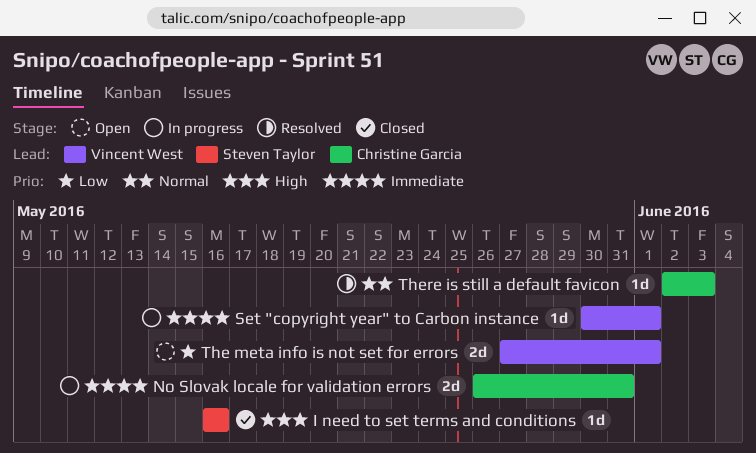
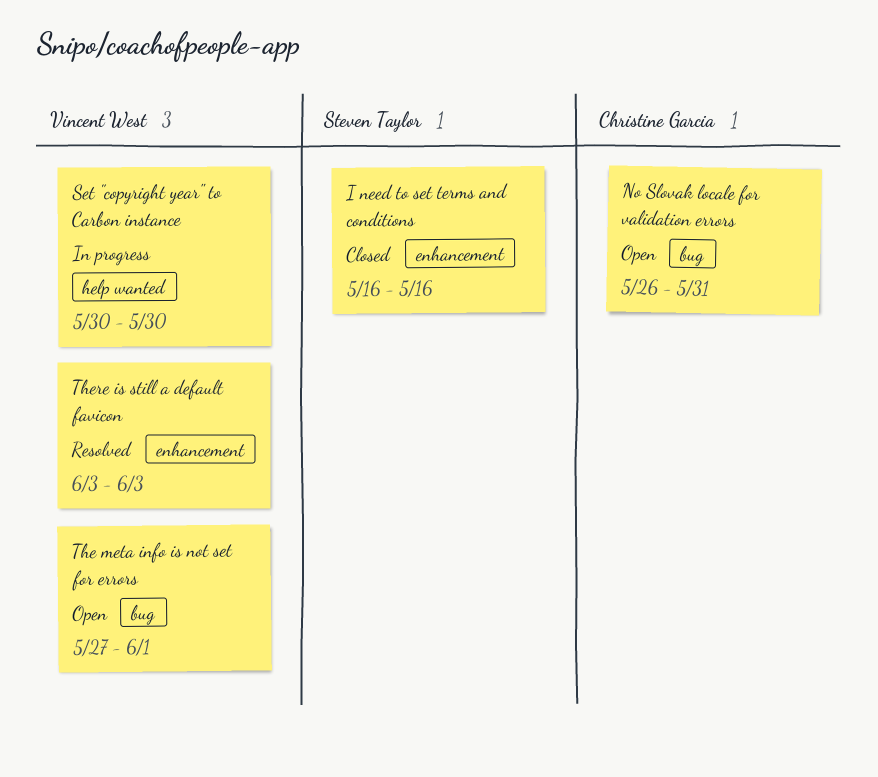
No Slovak locale for validation errors, status: In progress -> Open
Set "copyright year" to Carbon instance, due: Jun 1 -> May 30
There is still a default favicon, owner: Christine Garcia -> Vincent West
There is still a default favicon, start: Jun 2 -> Jun 3

